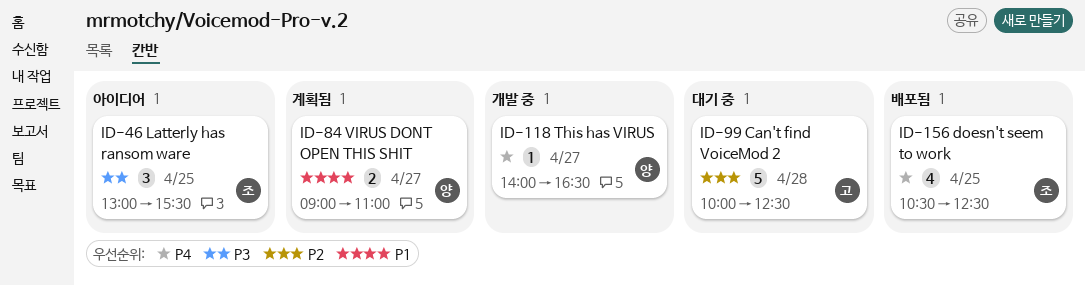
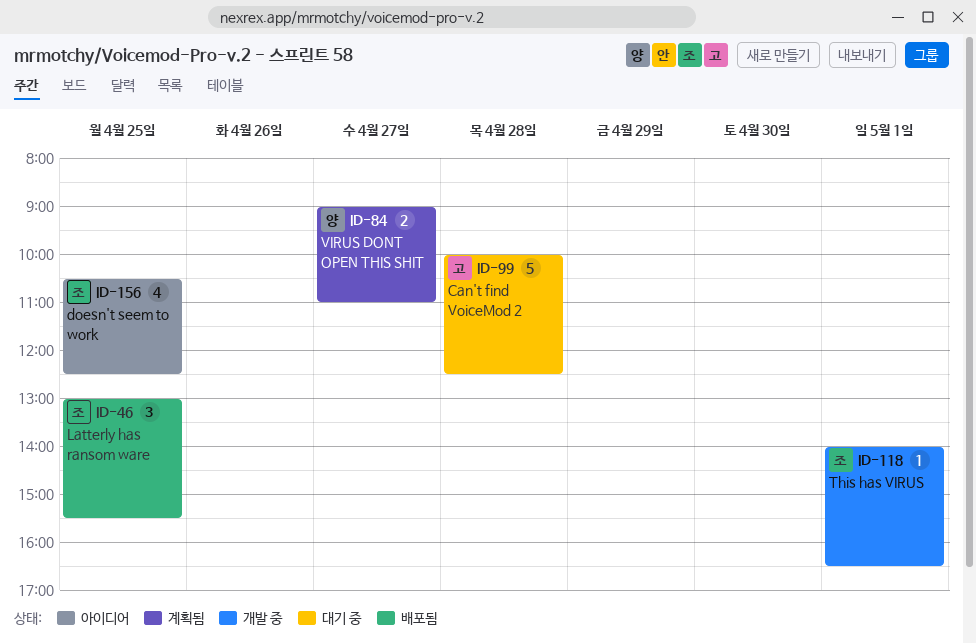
ID-46, status: 아이디어 -> 배포됨
ID-118, owner: 양 -> 조
ID-118, day: Apr 27 -> May 1
ID-156, status: 배포됨 -> 아이디어

